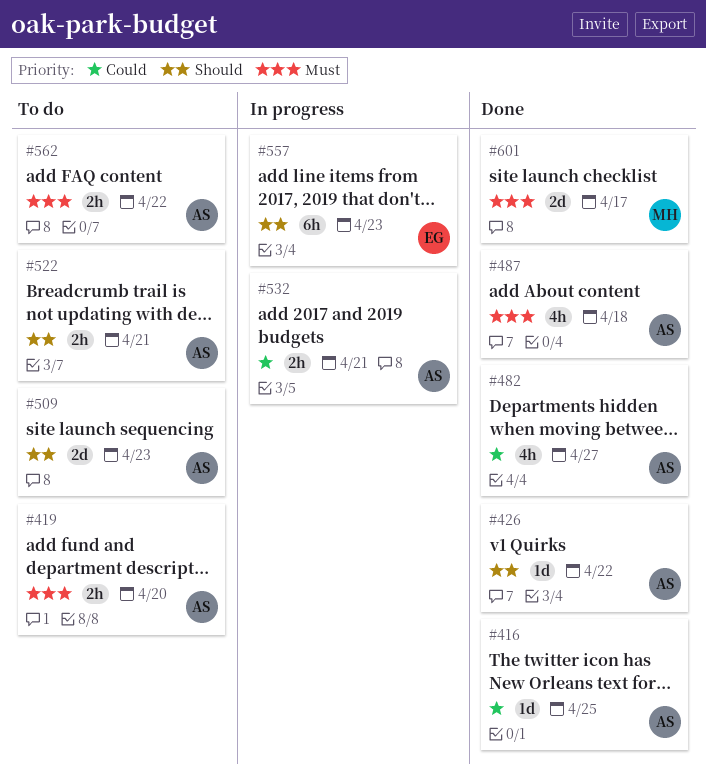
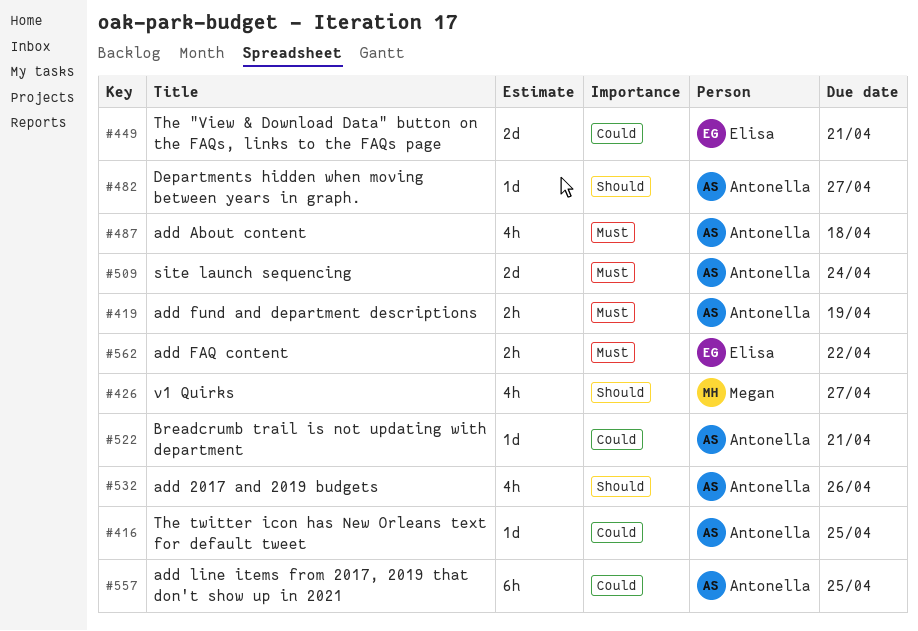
#419, due: Apr 20 -> Apr 19
#426, owner: Antonella -> Megan
#426, estimate: 1d -> 4h
#426, due: Apr 22 -> Apr 27
#449: none -> present
#482, priority: Could -> Should
#482, estimate: 4h -> 1d
#509, priority: Should -> Must
#509, due: Apr 23 -> Apr 24
#522, priority: Should -> Could
#522, estimate: 2h -> 1d
#532, priority: Could -> Should
#532, estimate: 2h -> 4h
#532, due: Apr 21 -> Apr 26
#557, owner: Elisa -> Antonella
#557, priority: Should -> Could
#557, due: Apr 23 -> Apr 25
#562, owner: Antonella -> Elisa
#601: present -> none

